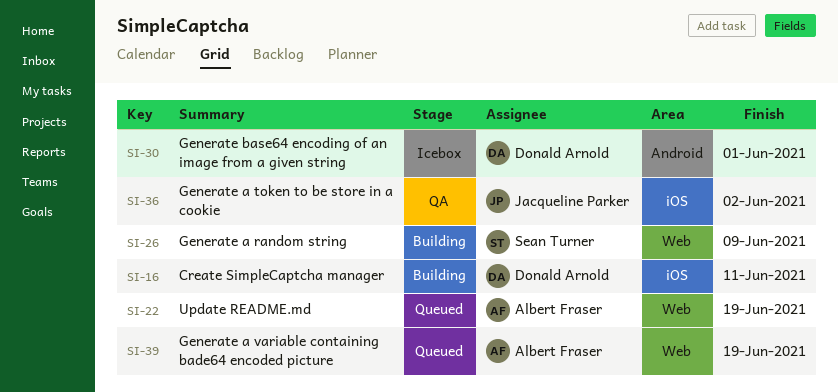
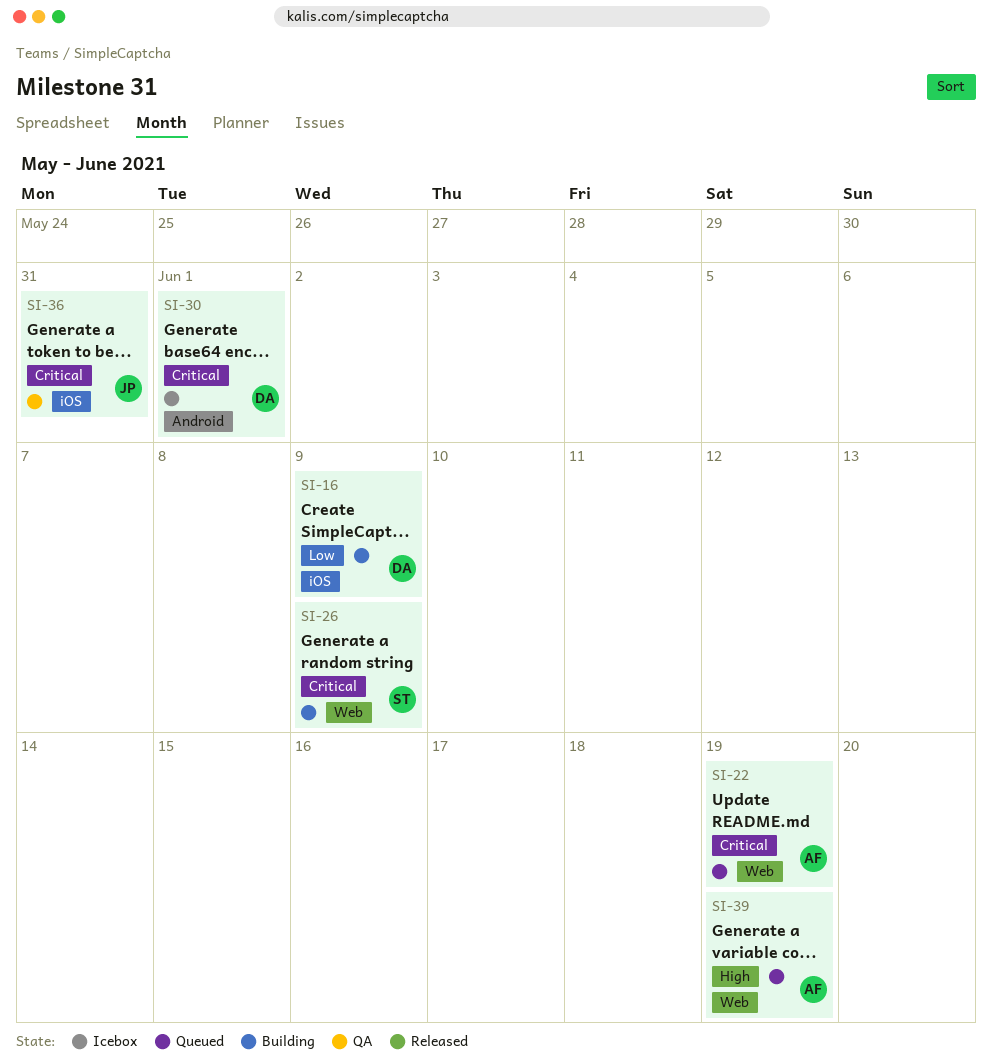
SI-16, due: Jun 11 -> Jun 9
SI-36, due: Jun 2 -> May 31

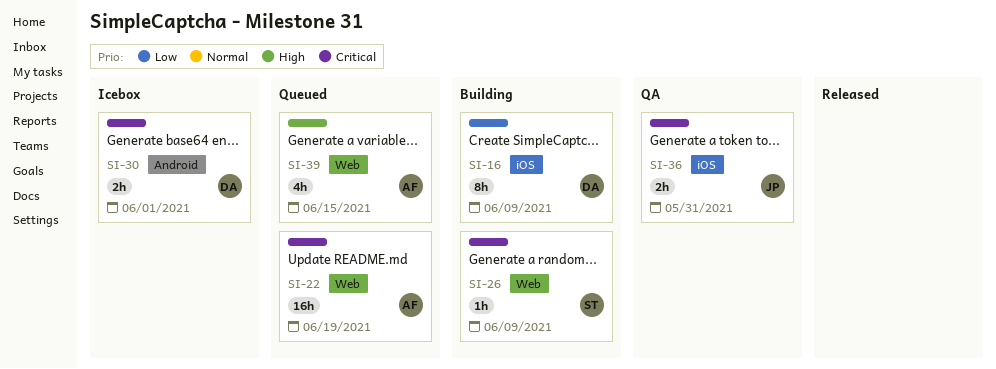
SI-39, due: Jun 19 -> Jun 15

